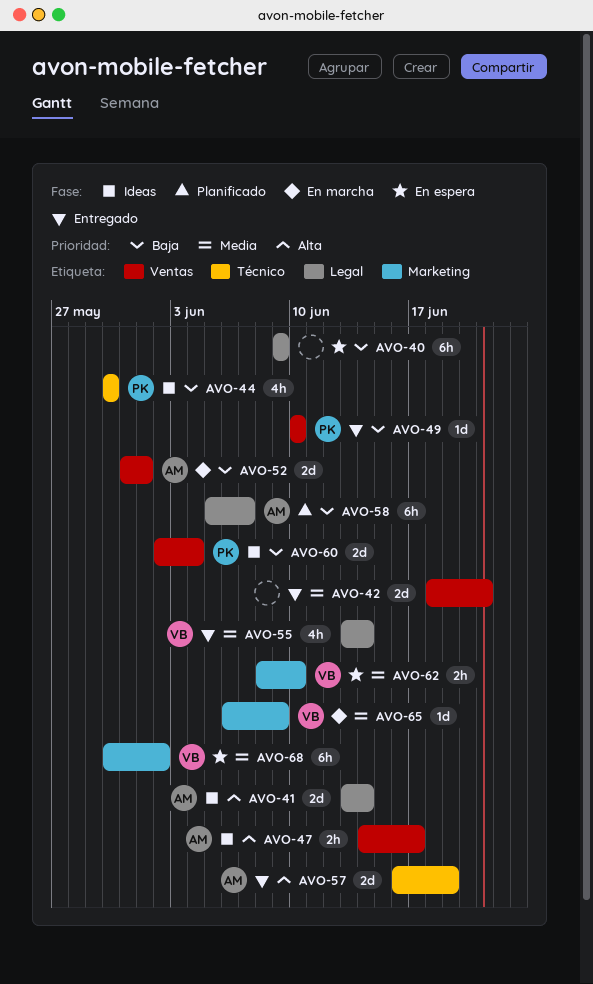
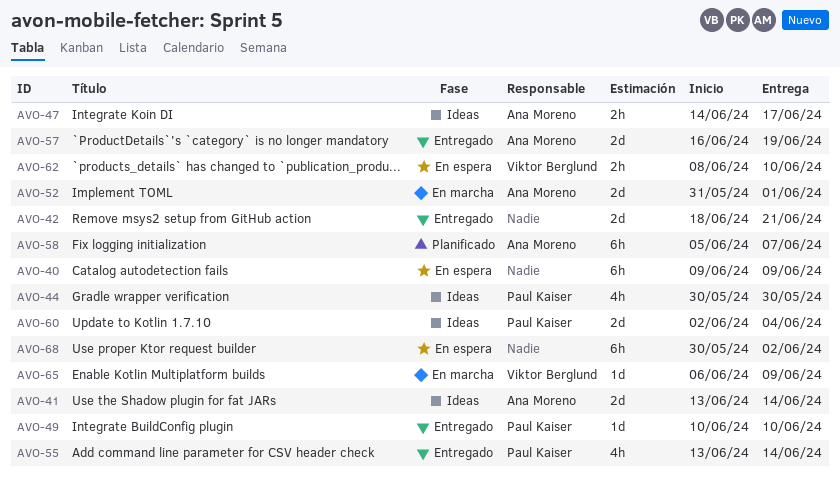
AVO-55, owner: Viktor Berglund -> Paul Kaiser
AVO-68, owner: Viktor Berglund -> none

